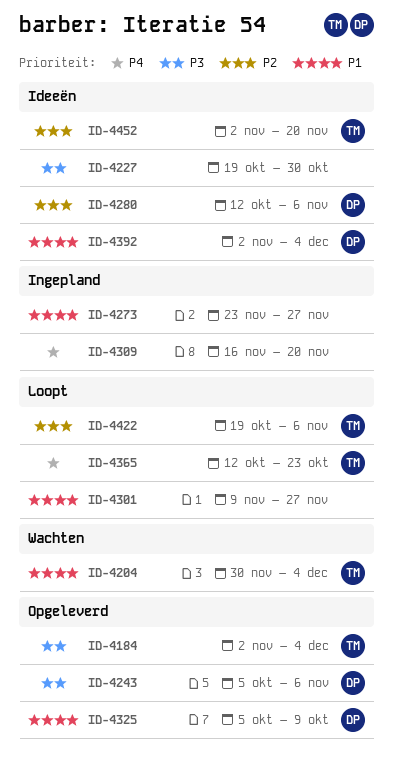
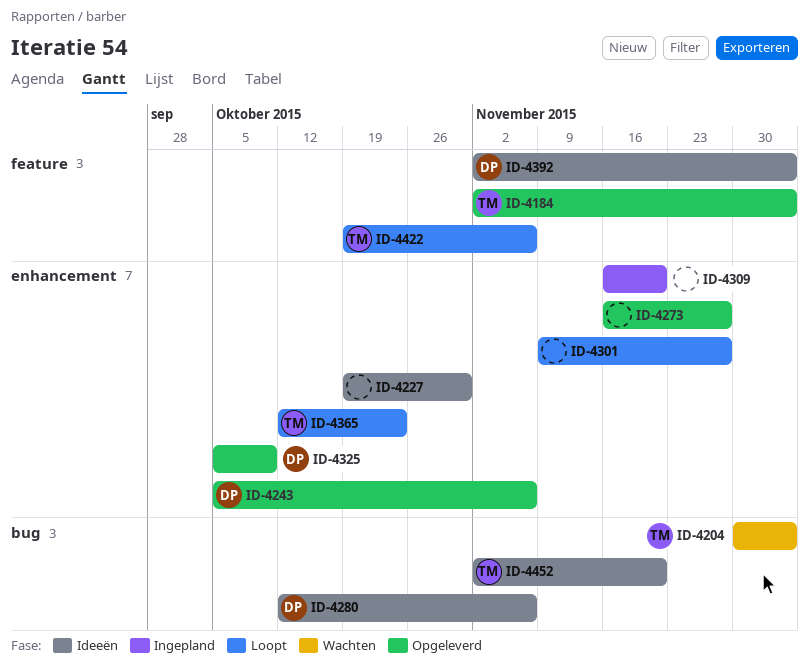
ID-4273, status: Ingepland -> Opgeleverd
ID-4273, start: Nov 23 -> Nov 16

